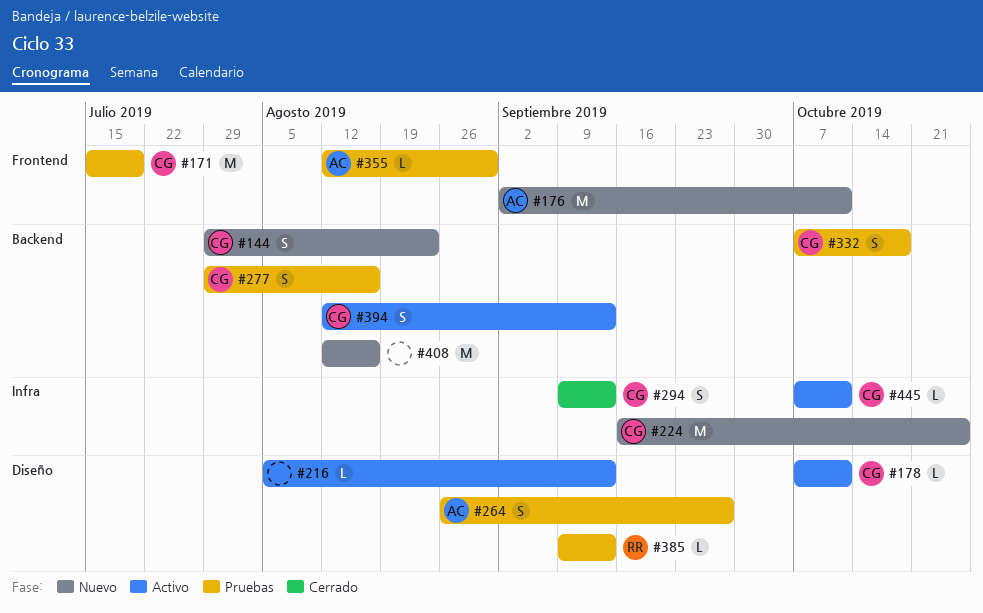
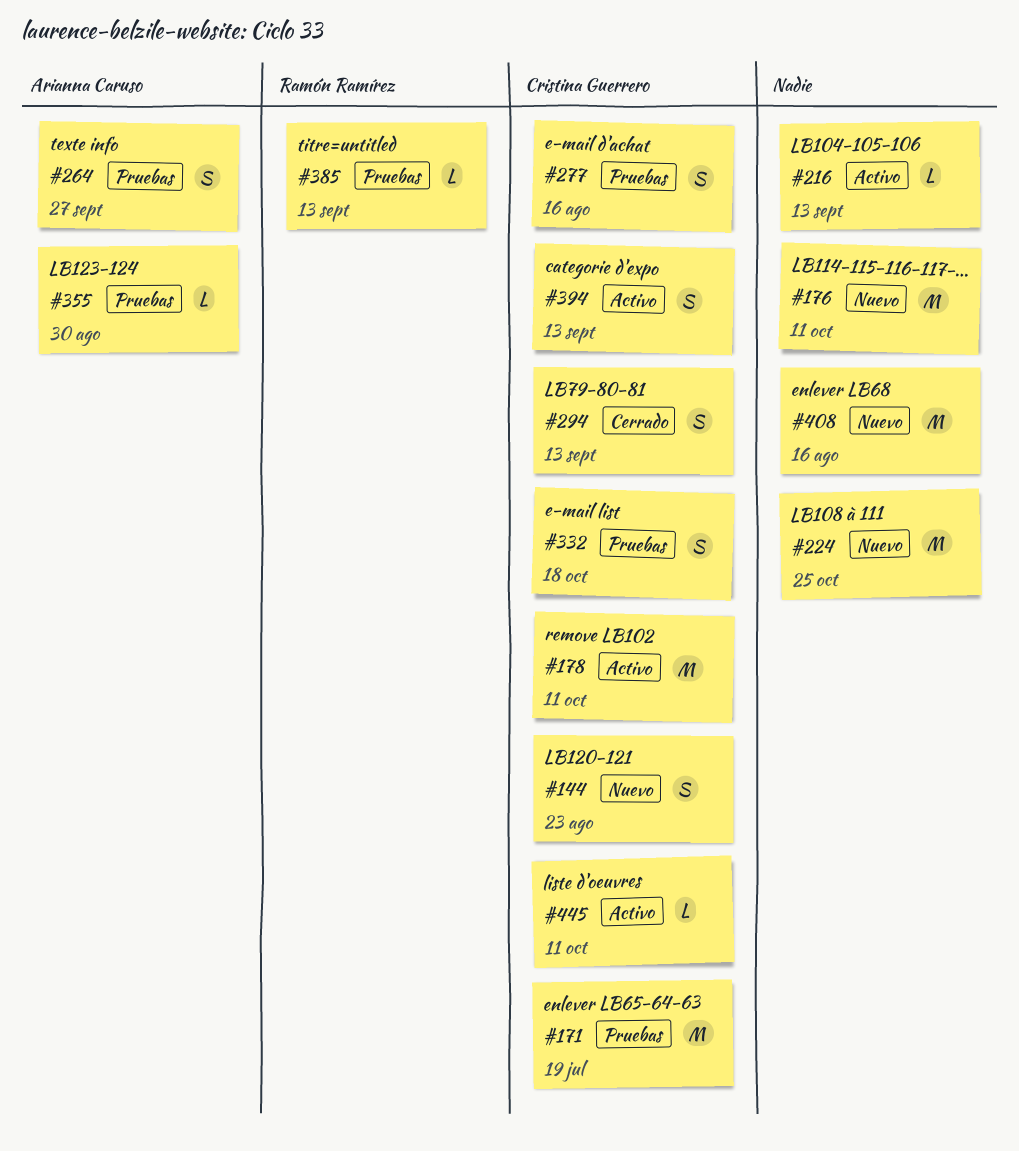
#176, owner: Arianna Caruso -> none
#178, estimate: L -> M
#224, owner: Cristina Guerrero -> none

